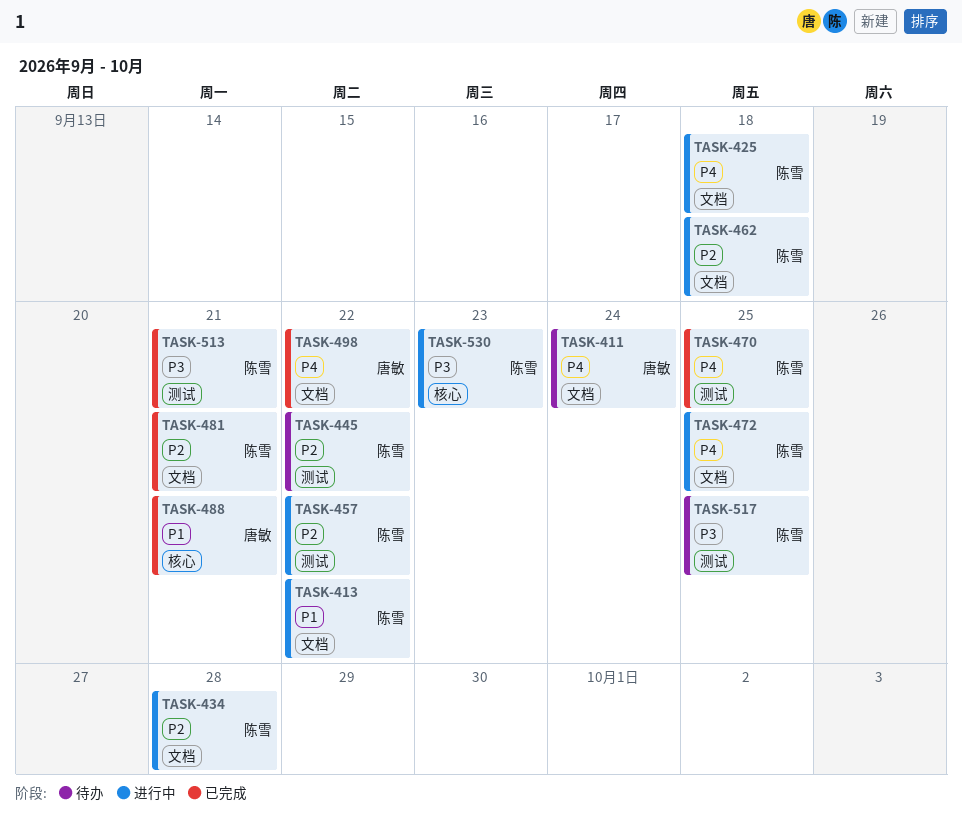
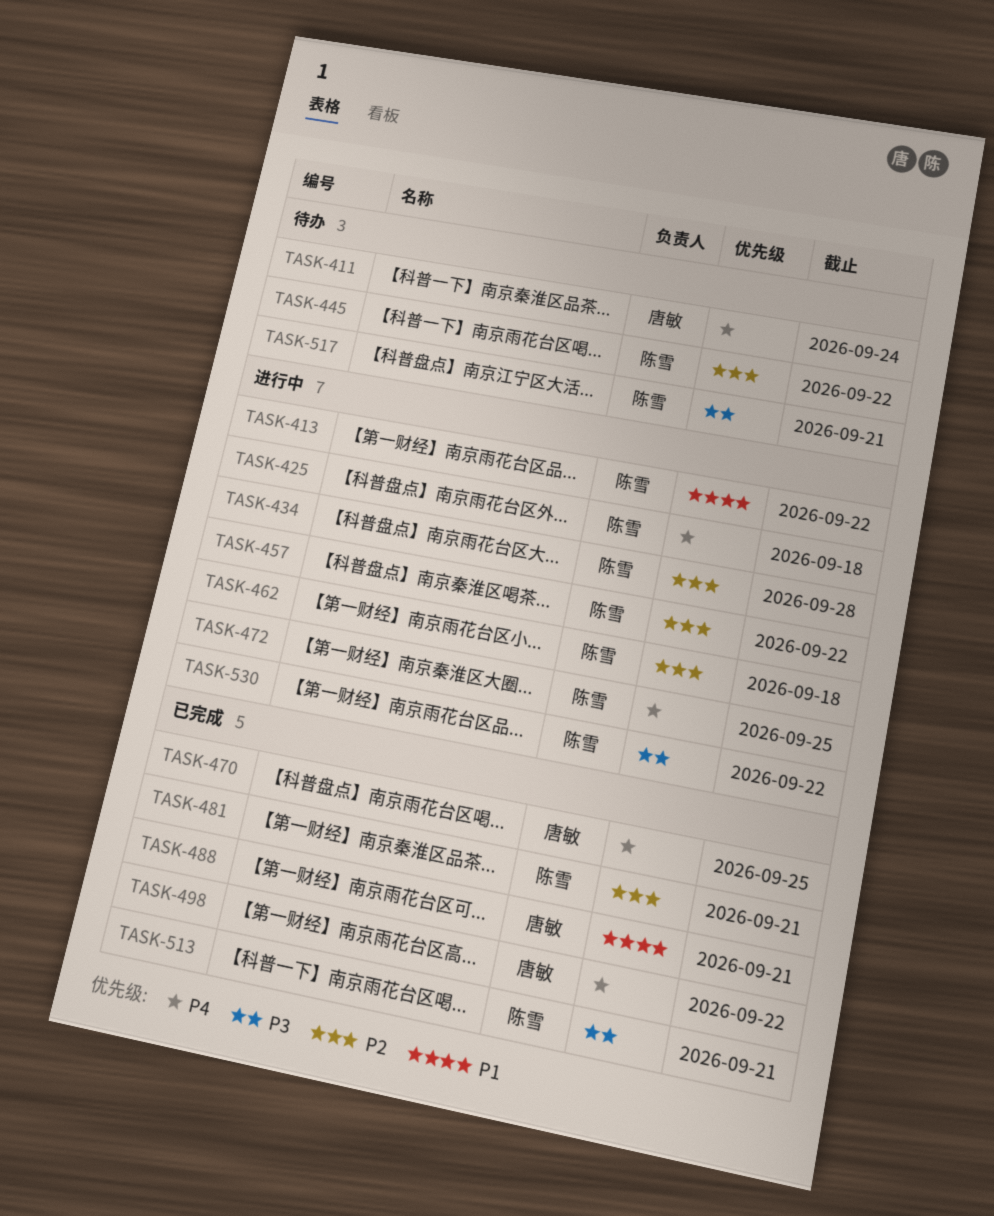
TASK-470, owner: 陈雪 -> 唐敏
TASK-517, due: Sep 25 -> Sep 21
TASK-530, due: Sep 23 -> Sep 22

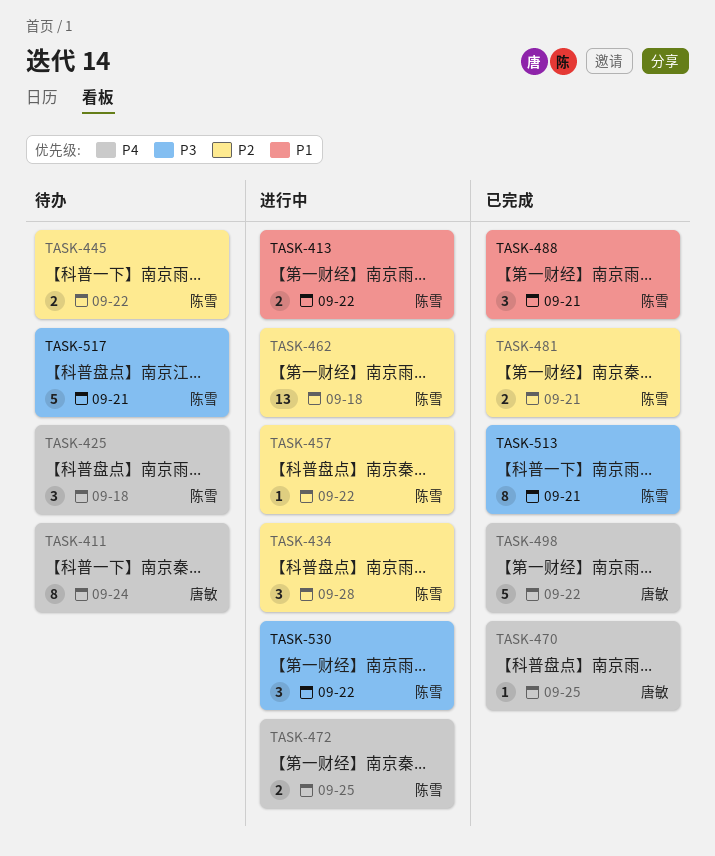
TASK-425, status: 进行中 -> 待办
TASK-488, owner: 唐敏 -> 陈雪

